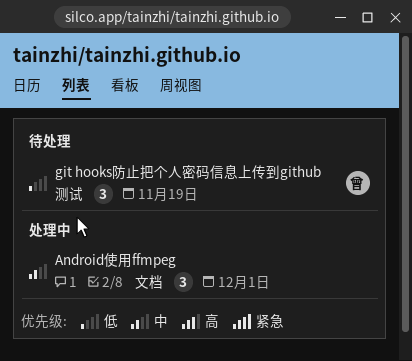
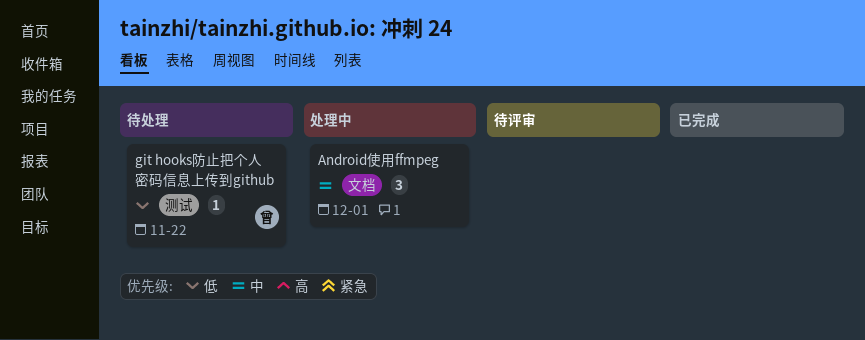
git hooks防止把个人密码信息上传到github, estimate: 3 -> 1
git hooks防止把个人密码信息上传到github, due: Nov 19 -> Nov 22

